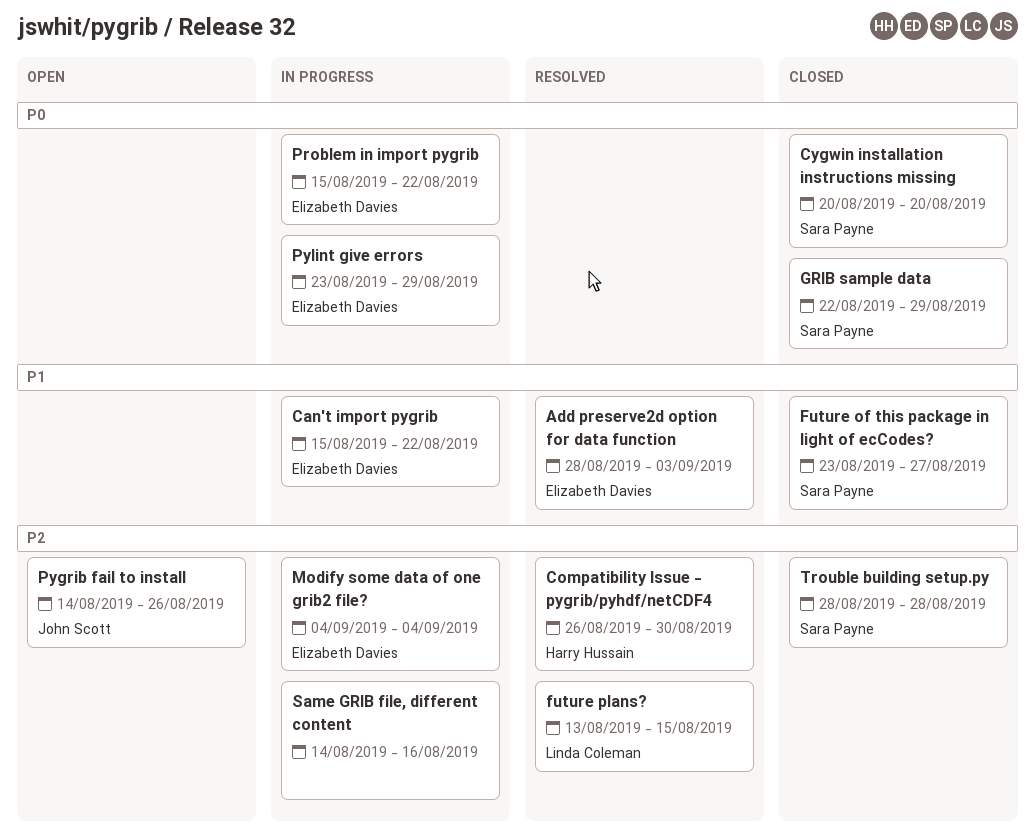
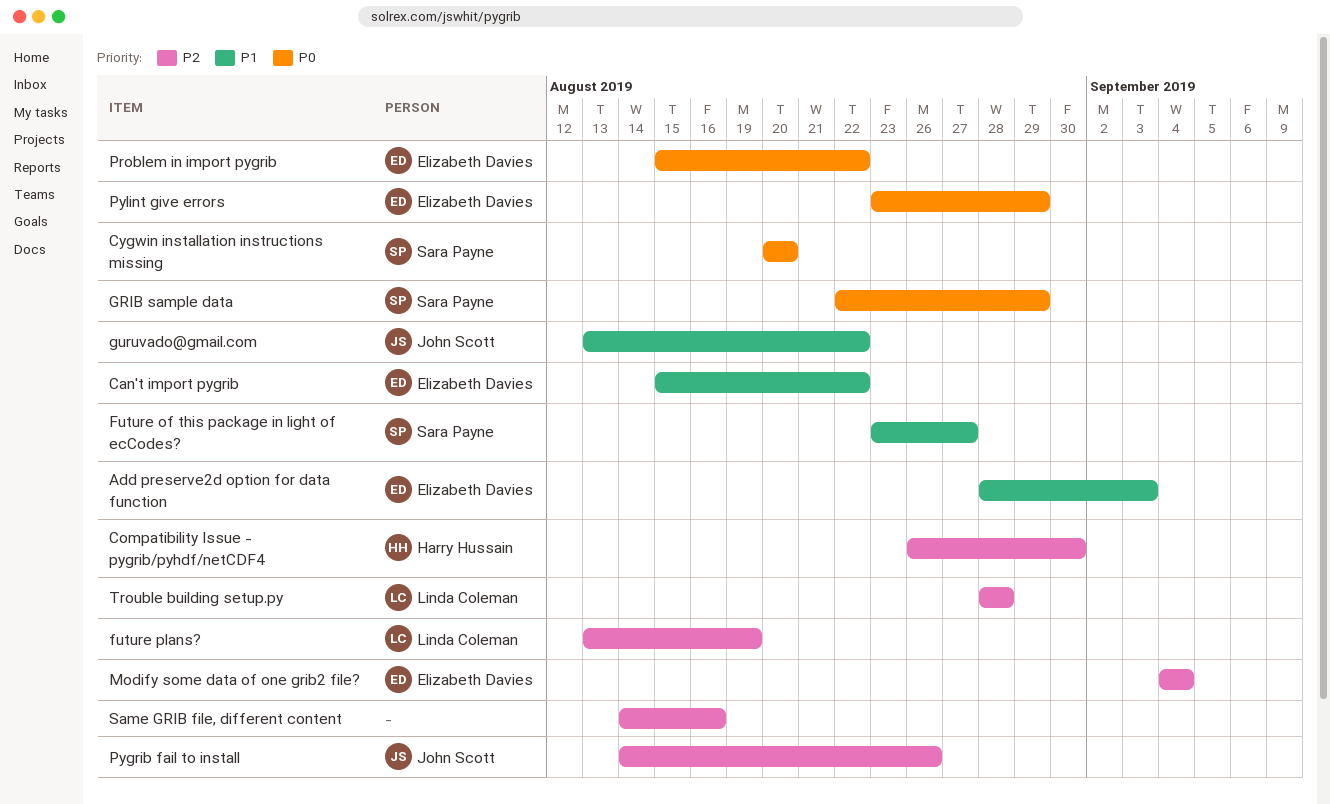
future plans?, due: Aug 15 -> Aug 19
guruvado@gmail.com: none -> present
Trouble building setup.py, owner: Sara Payne -> Linda Coleman

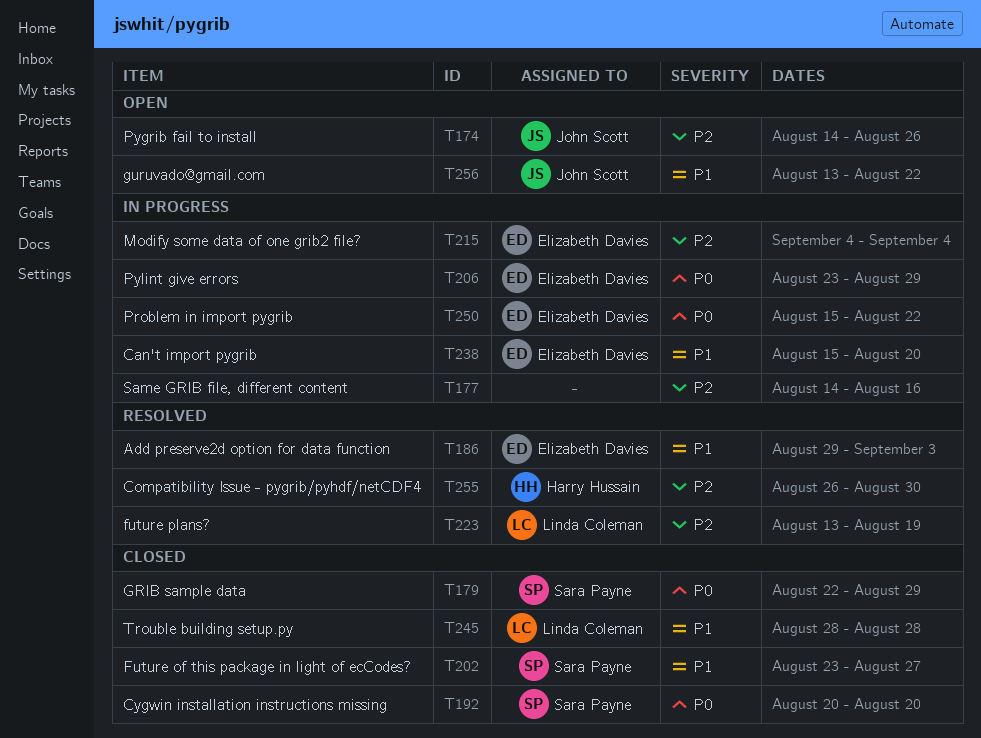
Add preserve2d option for data function, start: Aug 28 -> Aug 29
Can't import pygrib, due: Aug 22 -> Aug 20
Trouble building setup.py, priority: P2 -> P1

